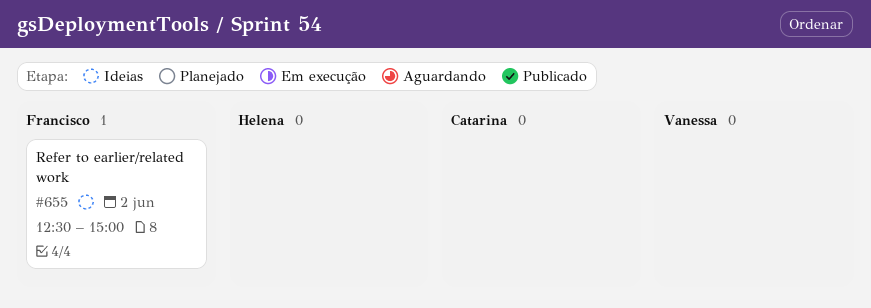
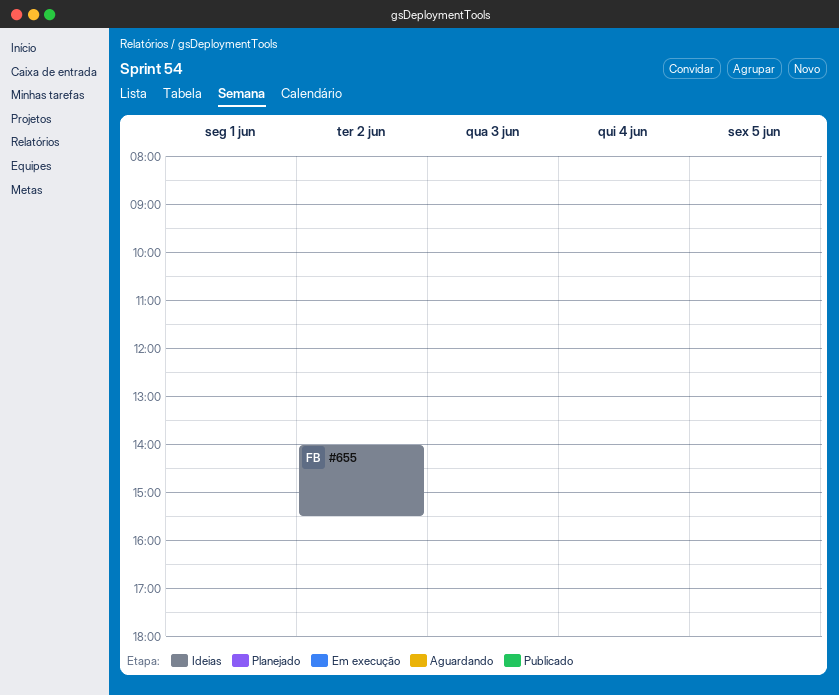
#655, begins: 12:30 -> 14:00
#655, ends: 15:00 -> 15:30

